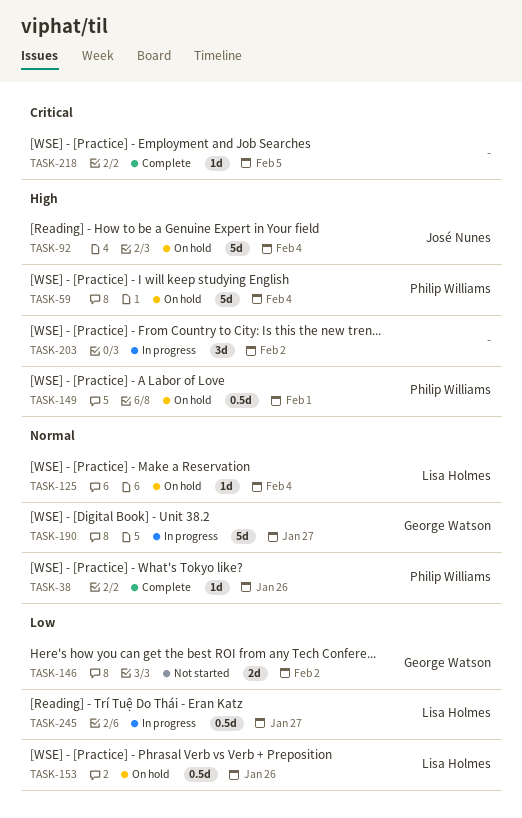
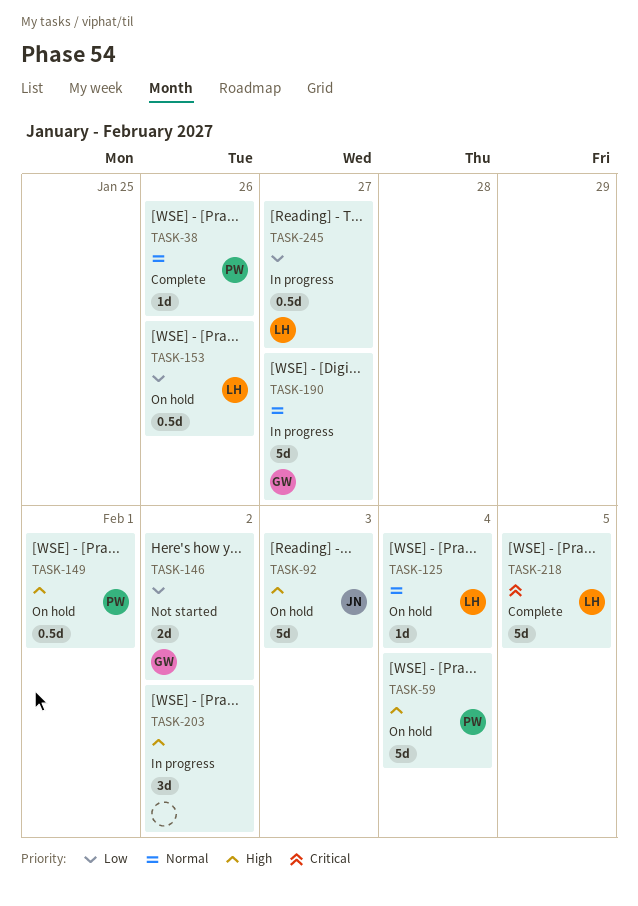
TASK-92, due: Feb 4 -> Feb 3
TASK-218, owner: none -> Lisa Holmes
TASK-218, estimate: 1d -> 5d

